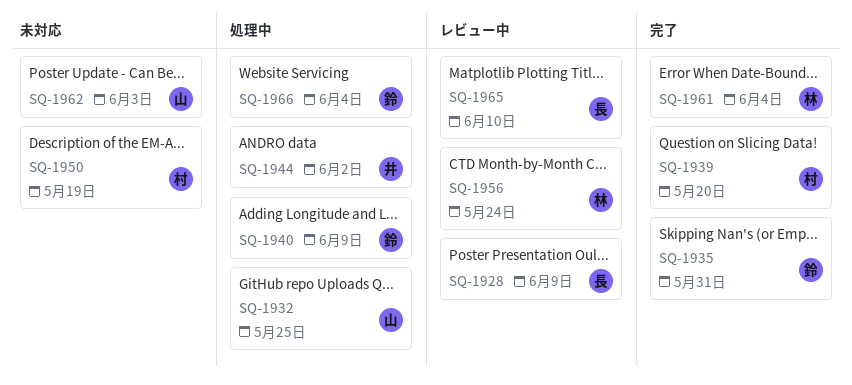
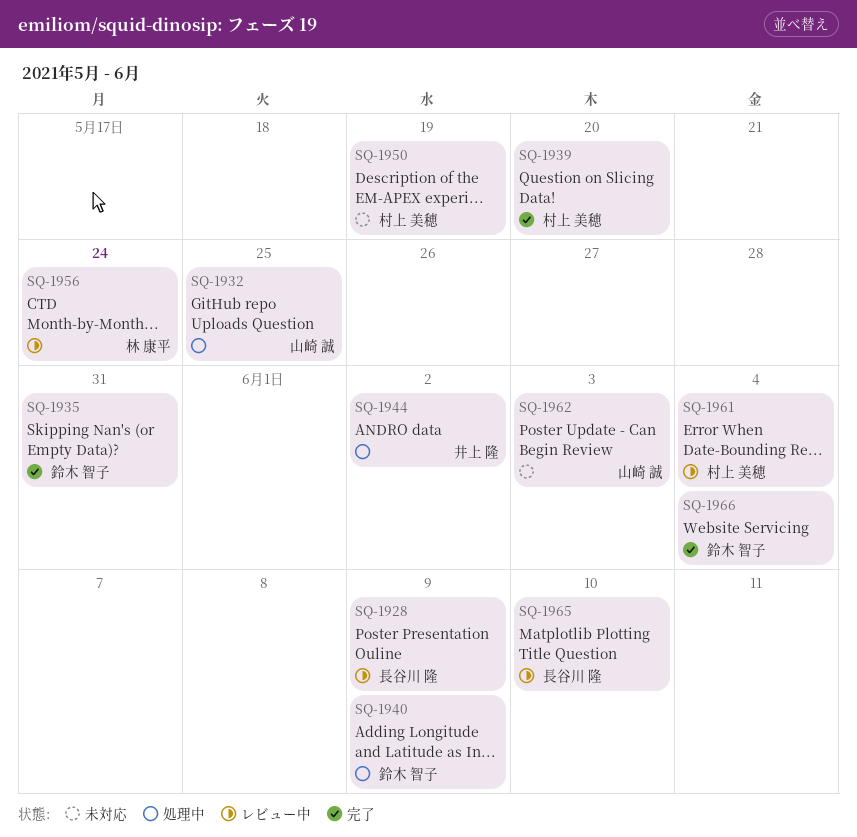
SQ-1961, status: 完了 -> レビュー中
SQ-1961, owner: 林 康平 -> 村上 美穂
SQ-1966, status: 処理中 -> 完了

